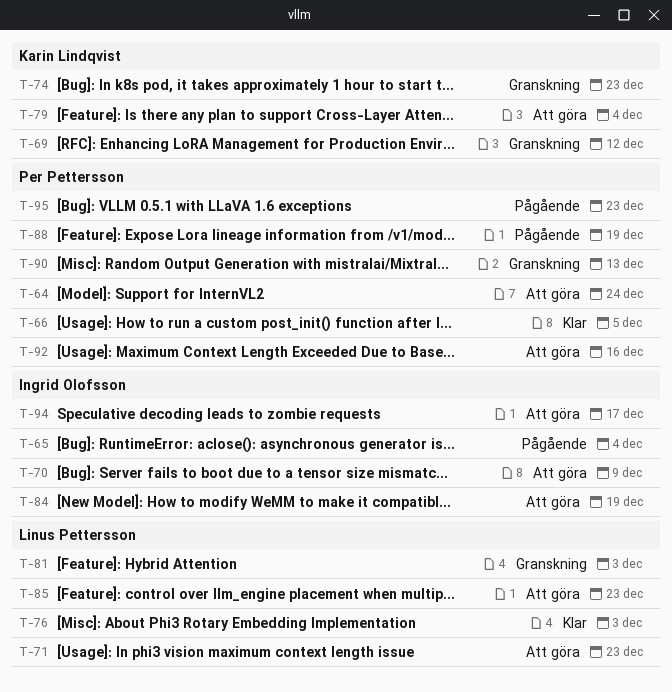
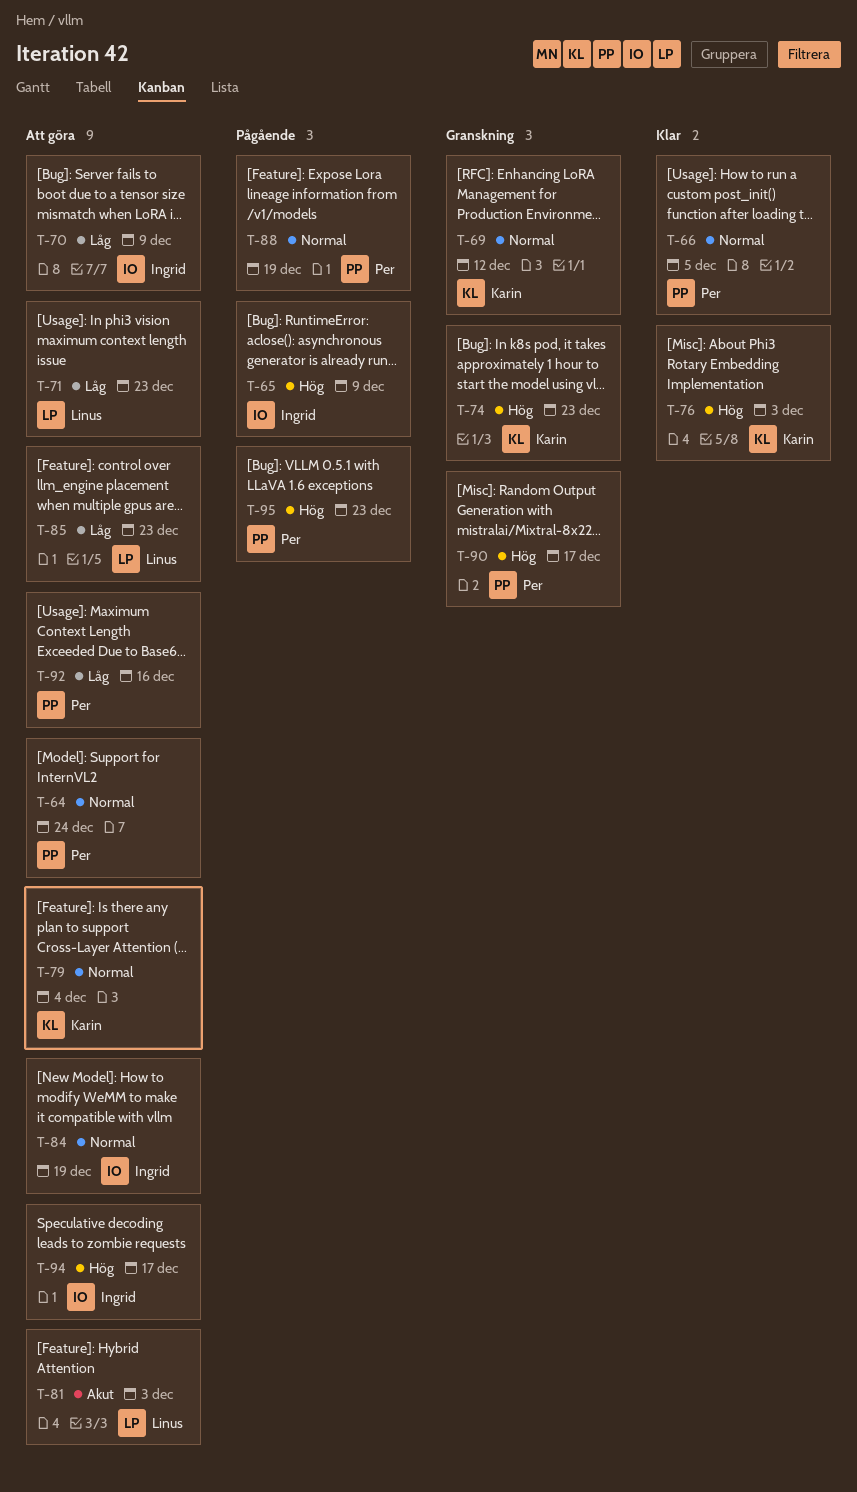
T-65, due: Dec 4 -> Dec 9
T-76, owner: Linus Pettersson -> Karin Lindqvist
T-81, status: Granskning -> Att göra
T-90, due: Dec 13 -> Dec 17

